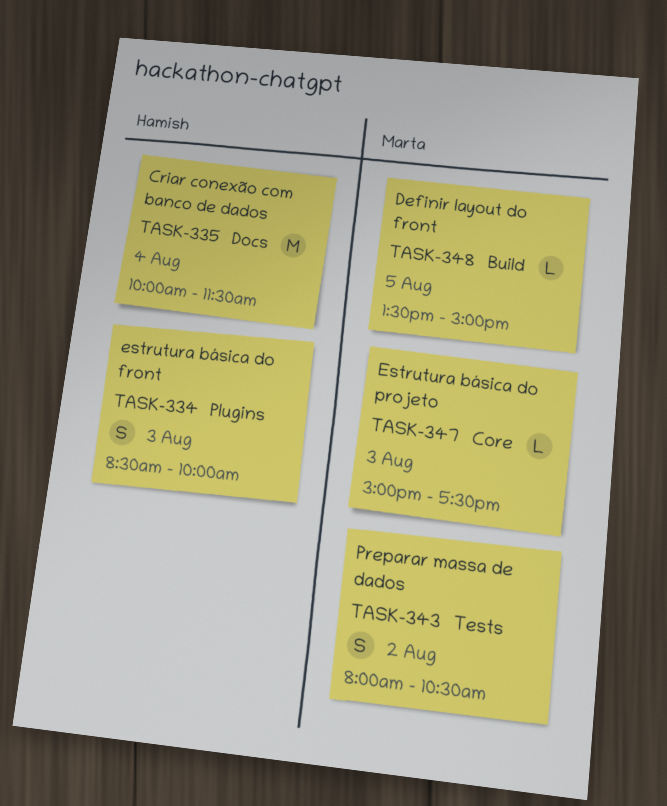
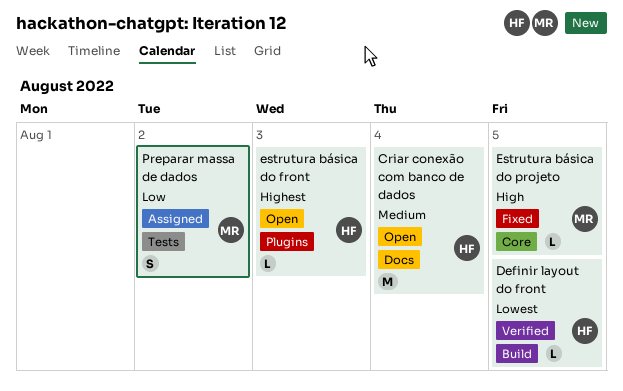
Definir layout do front, owner: Marta -> Hamish
estrutura básica do front, estimate: S -> L
Estrutura básica do projeto, day: Aug 3 -> Aug 5

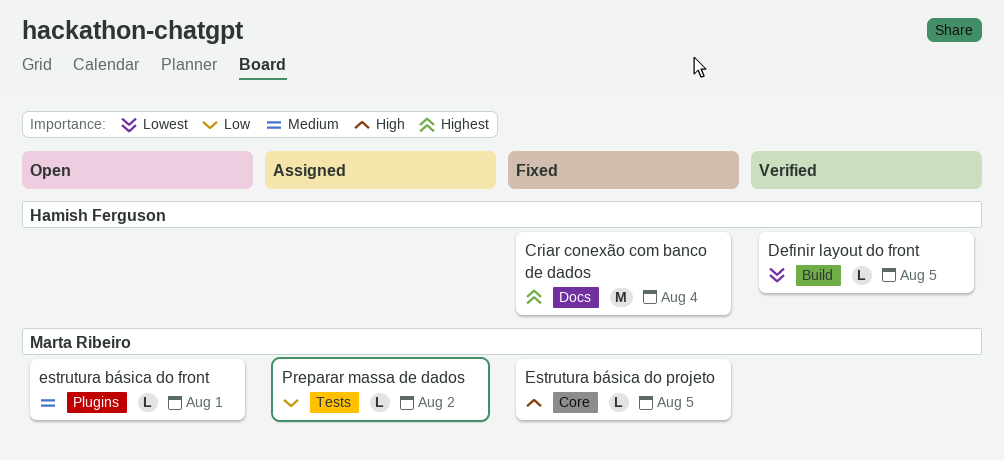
Criar conexão com banco de dados, status: Open -> Fixed
Criar conexão com banco de dados, priority: Medium -> Highest
estrutura básica do front, owner: Hamish Ferguson -> Marta Ribeiro
estrutura básica do front, priority: Highest -> Medium
estrutura básica do front, day: Aug 3 -> Aug 1
Preparar massa de dados, estimate: S -> L

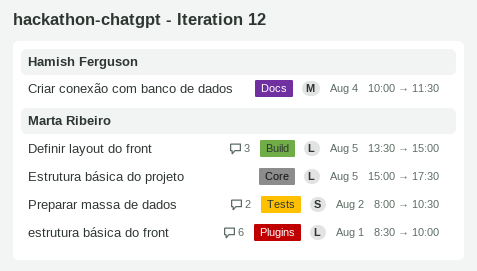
Definir layout do front, owner: Hamish Ferguson -> Marta Ribeiro
Preparar massa de dados, estimate: L -> S

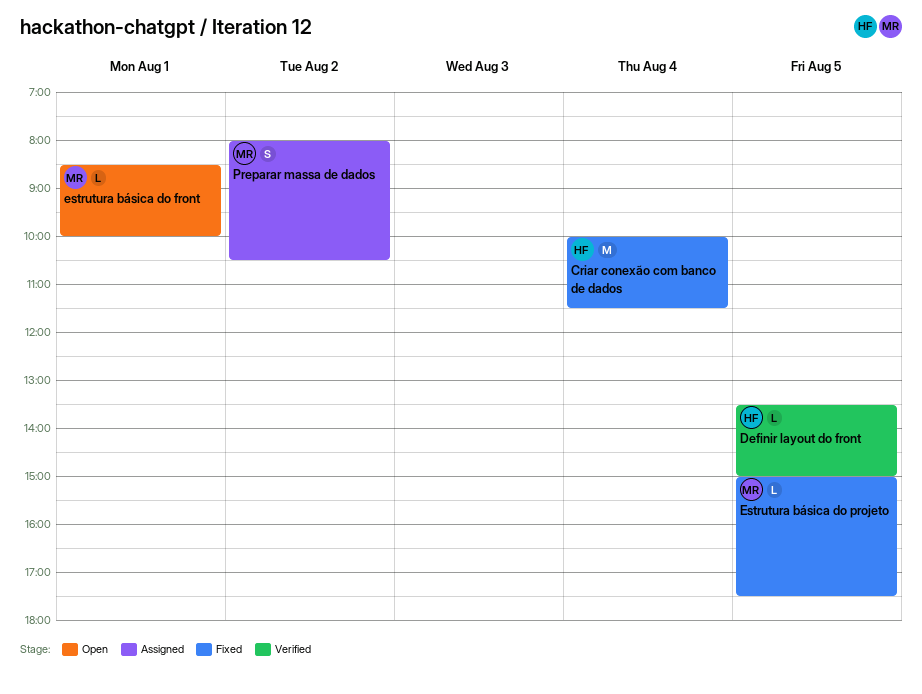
Definir layout do front, owner: Marta Ribeiro -> Hamish Ferguson

